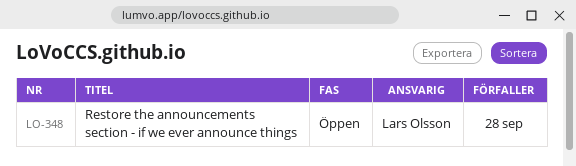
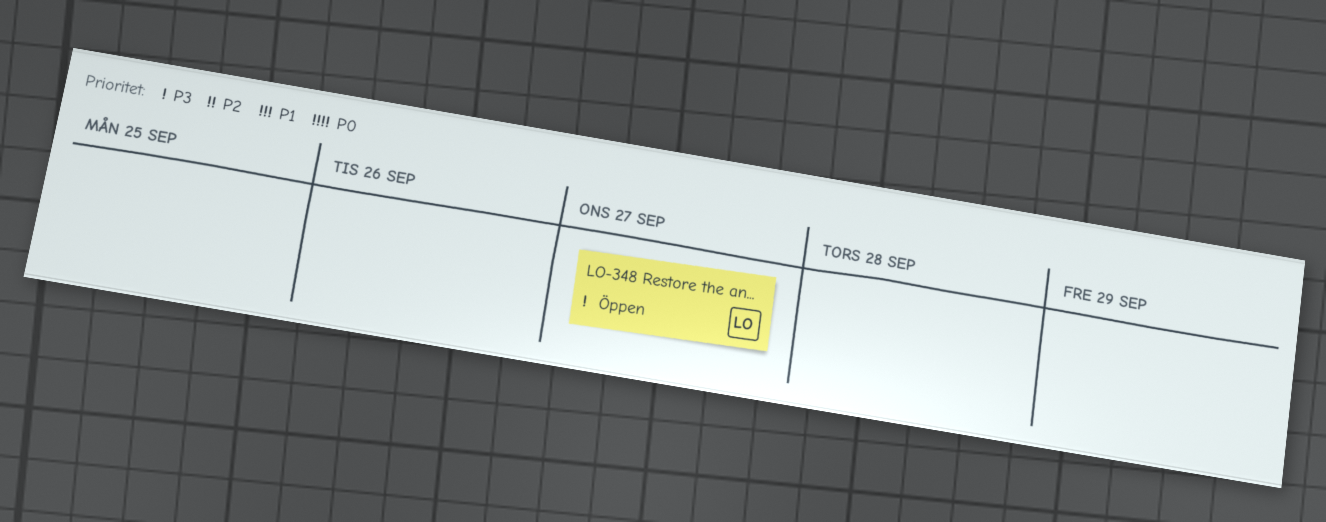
LO-348, due: Sep 28 -> Sep 27

